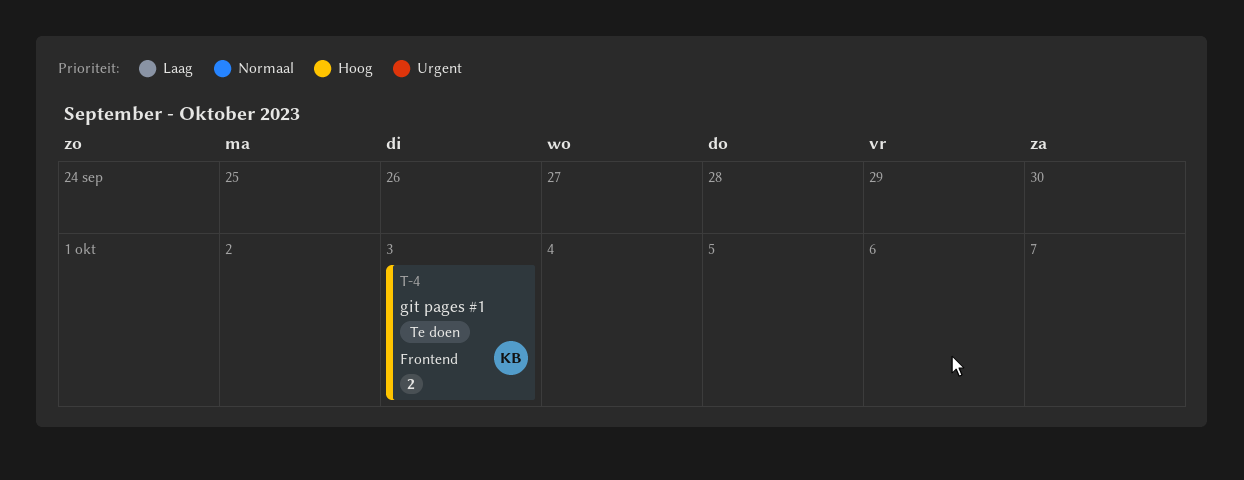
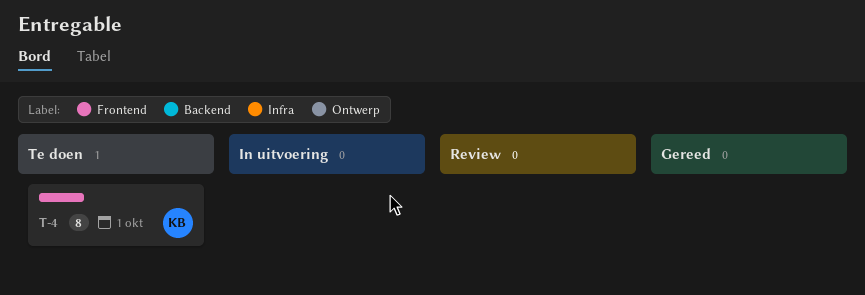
T-4, estimate: 2 -> 8
T-4, due: Oct 3 -> Oct 1

